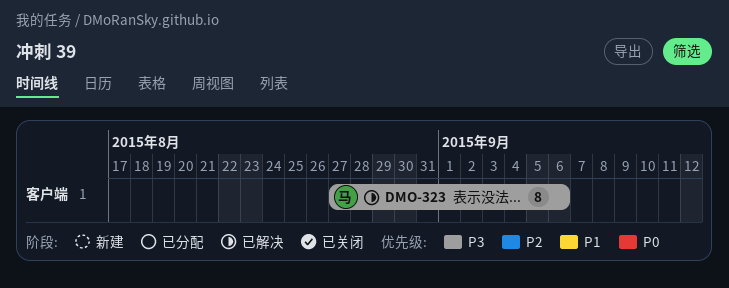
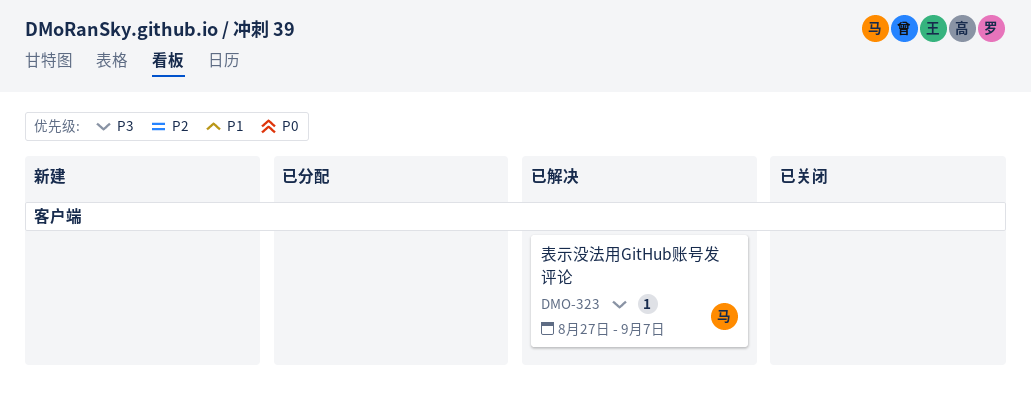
DMO-323, estimate: 8 -> 1
DMO-323, due: Sep 6 -> Sep 7

